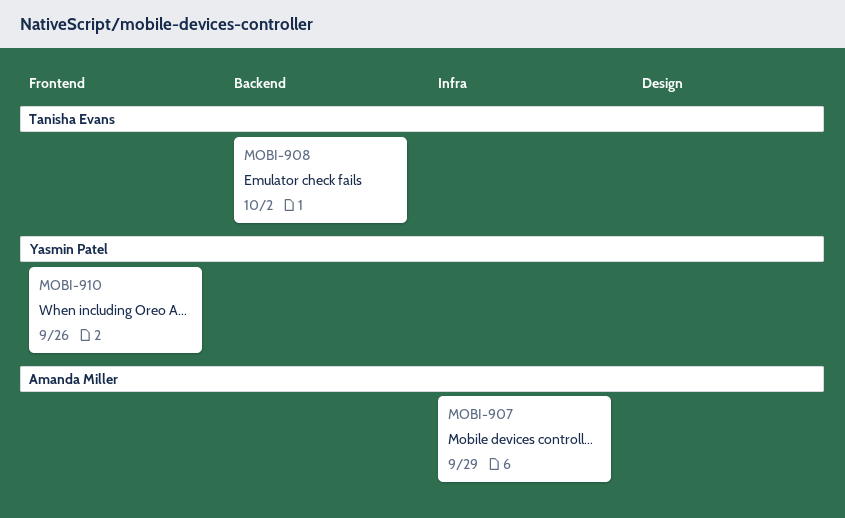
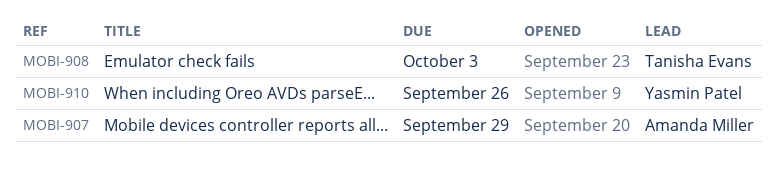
MOBI-908, due: Oct 2 -> Oct 3

